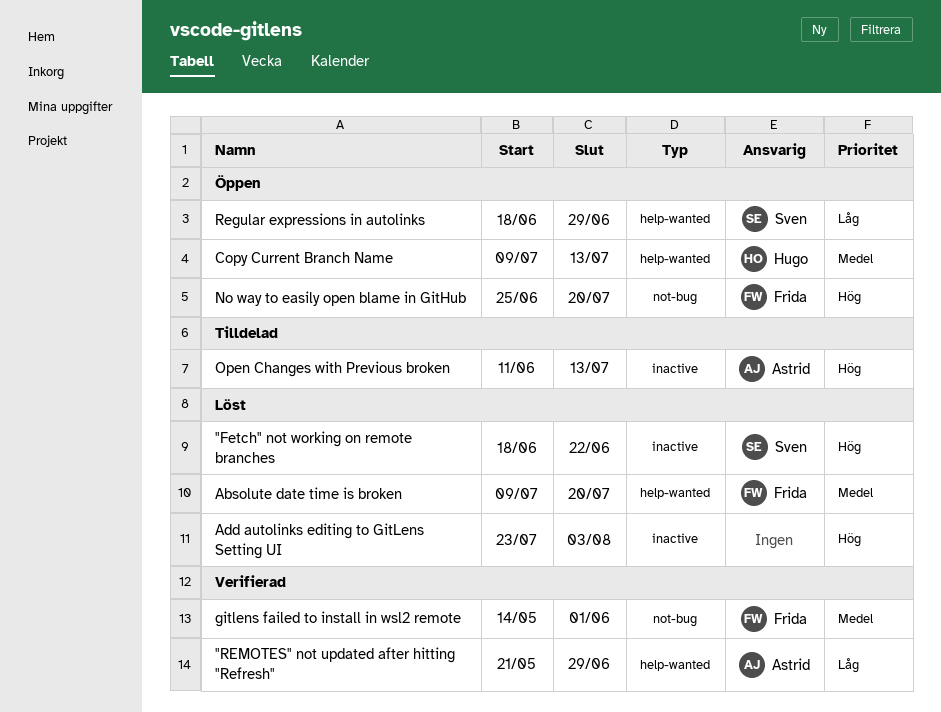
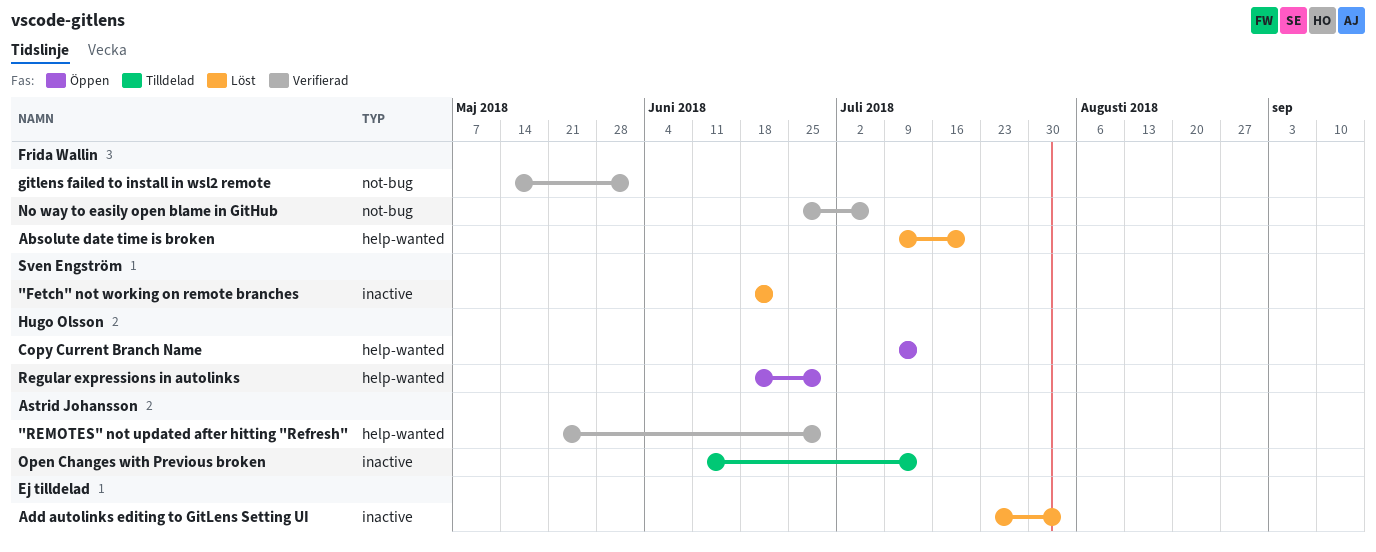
No way to easily open blame in GitHub, status: Öppen -> Verifierad
No way to easily open blame in GitHub, due: Jul 20 -> Jul 6
Regular expressions in autolinks, owner: Sven Engström -> Hugo Olsson

